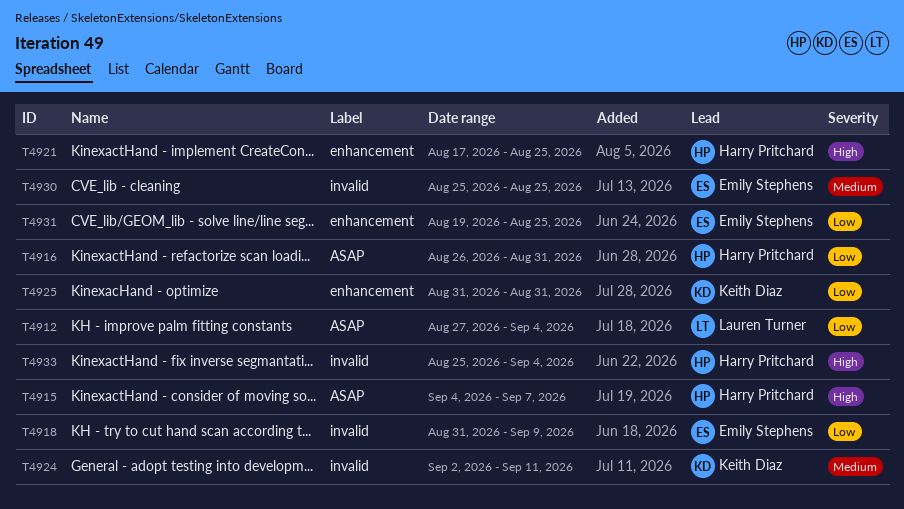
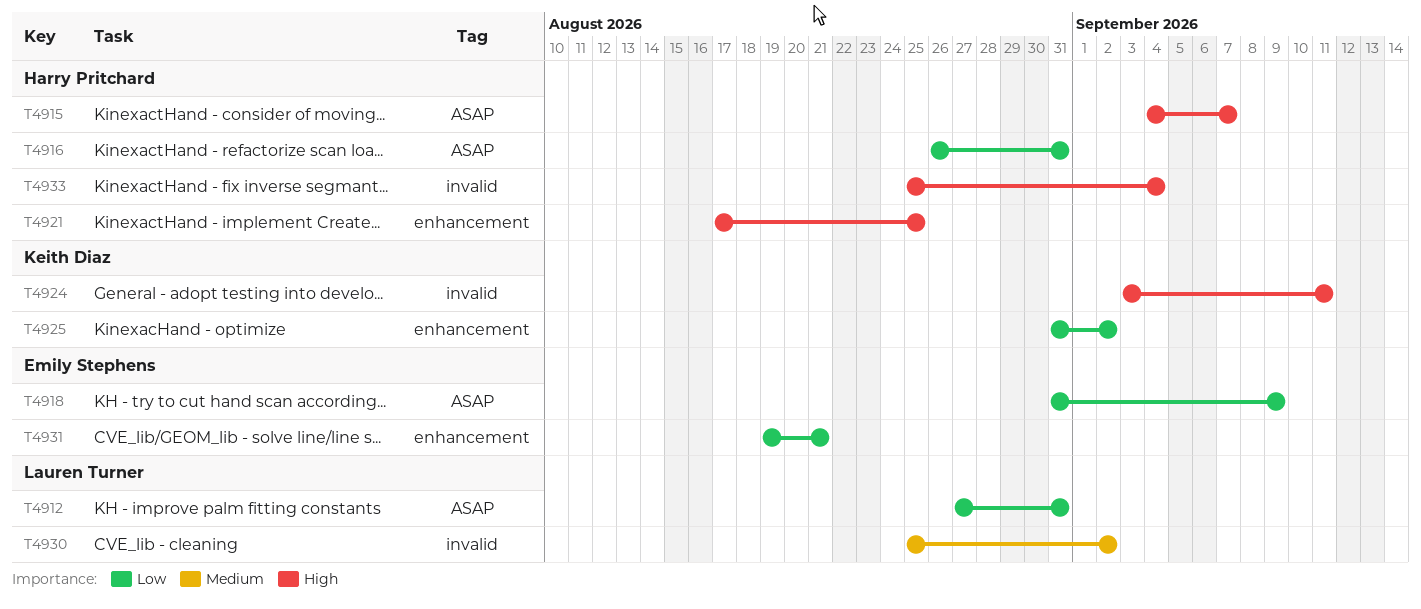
T4912, due: Sep 4 -> Aug 31
T4918, label: invalid -> ASAP
T4924, priority: Medium -> High
T4924, start: Sep 2 -> Sep 3
T4925, due: Aug 31 -> Sep 2
T4930, owner: Emily Stephens -> Lauren Turner
T4930, due: Aug 25 -> Sep 2
T4931, due: Aug 25 -> Aug 21

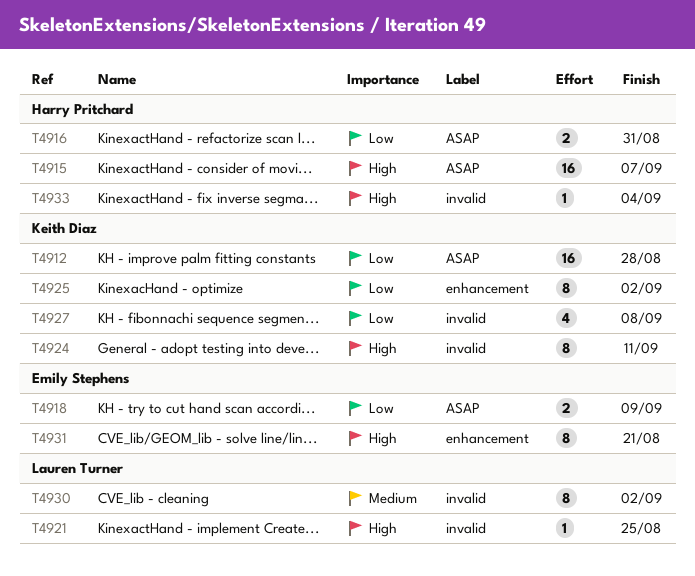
T4912, owner: Lauren Turner -> Keith Diaz
T4912, due: Aug 31 -> Aug 28
T4921, owner: Harry Pritchard -> Lauren Turner
T4921, label: enhancement -> invalid
T4927: none -> present
T4931, priority: Low -> High

